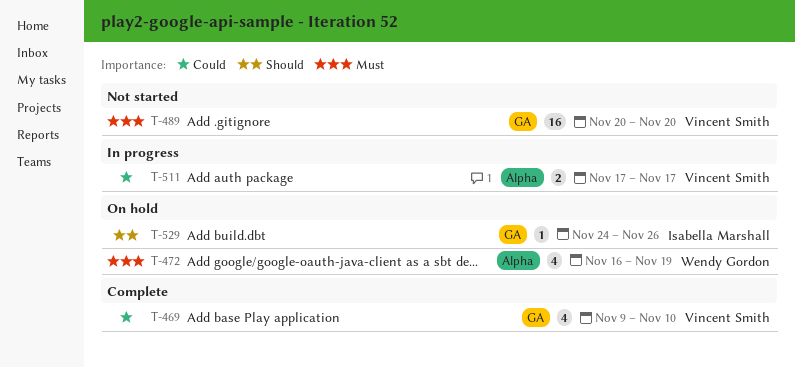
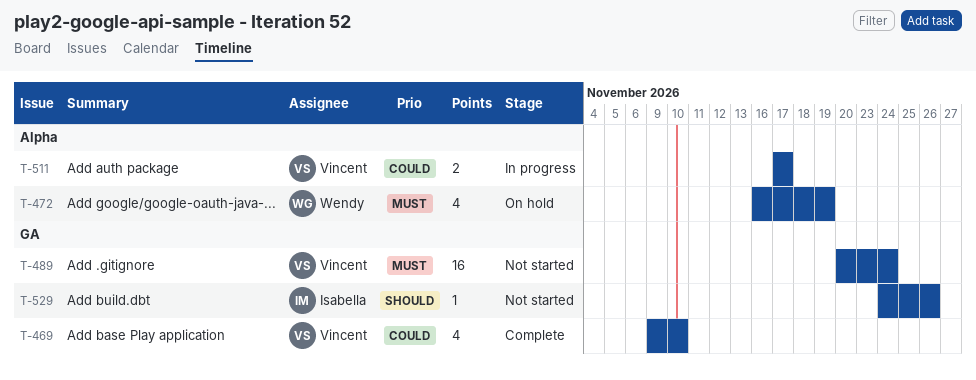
T-489, due: Nov 20 -> Nov 24
T-529, status: On hold -> Not started

